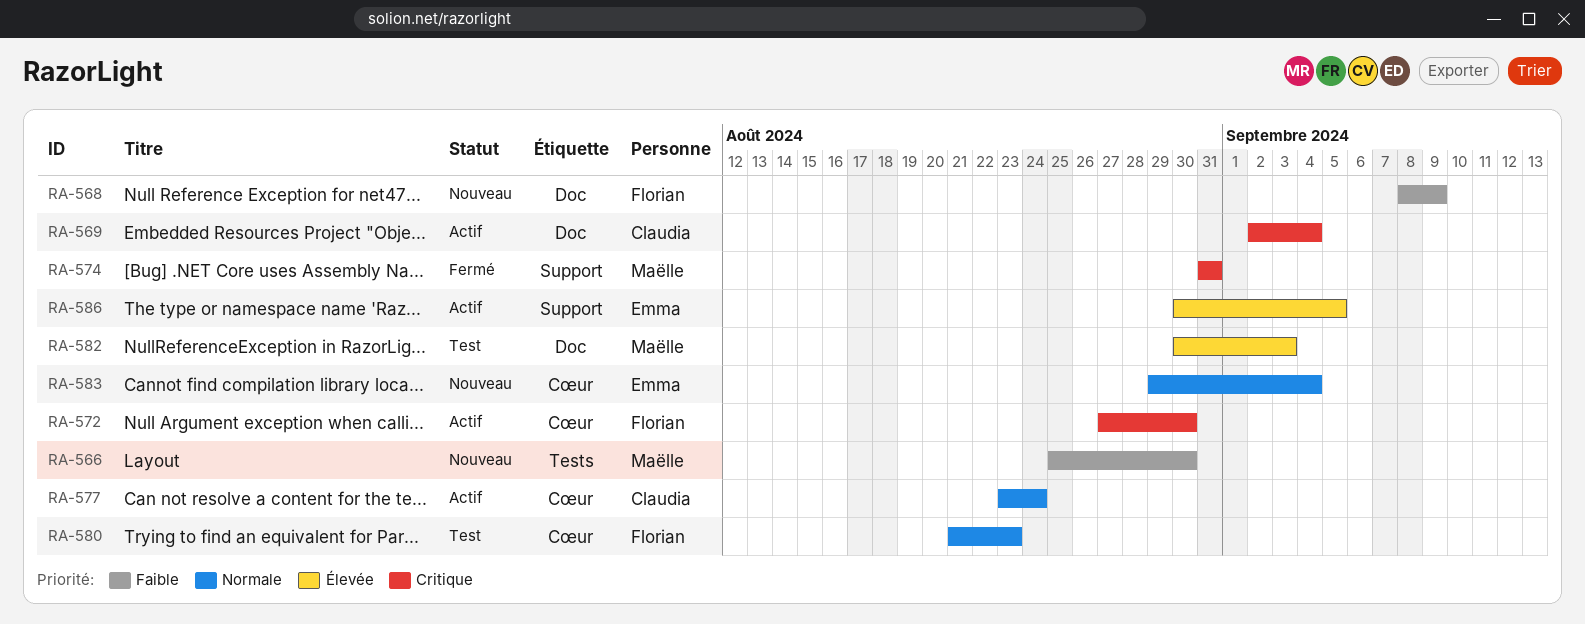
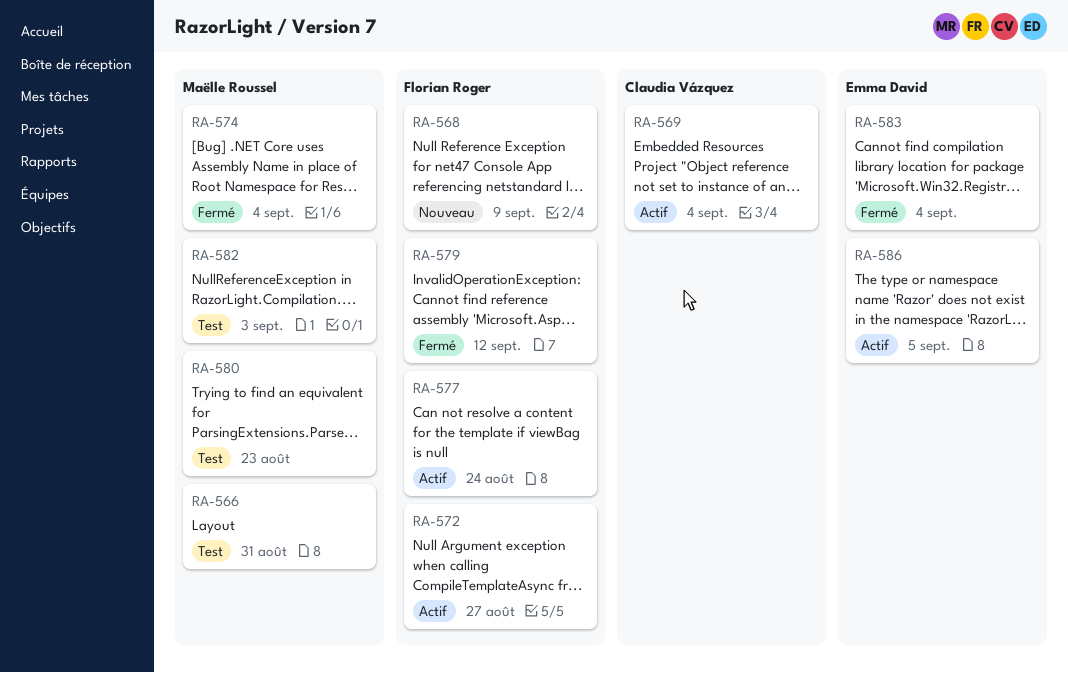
RA-566, status: Nouveau -> Test
RA-566, due: Aug 30 -> Aug 31
RA-572, due: Aug 30 -> Aug 27
RA-574, due: Aug 31 -> Sep 4
RA-577, owner: Claudia Vázquez -> Florian Roger
RA-579: none -> present
RA-580, owner: Florian Roger -> Maëlle Roussel
RA-583, status: Nouveau -> Fermé

